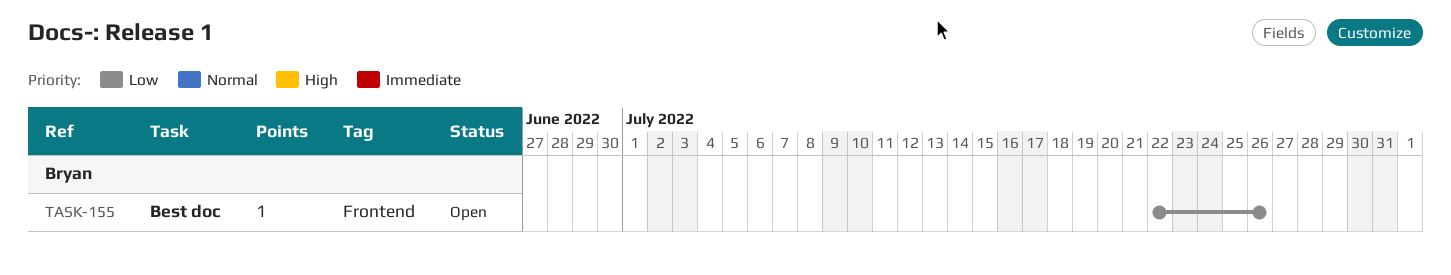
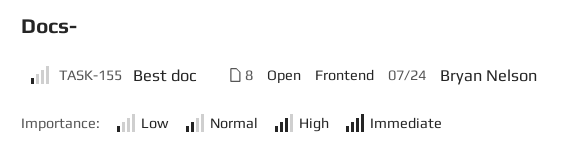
TASK-155, due: Jul 26 -> Jul 24

